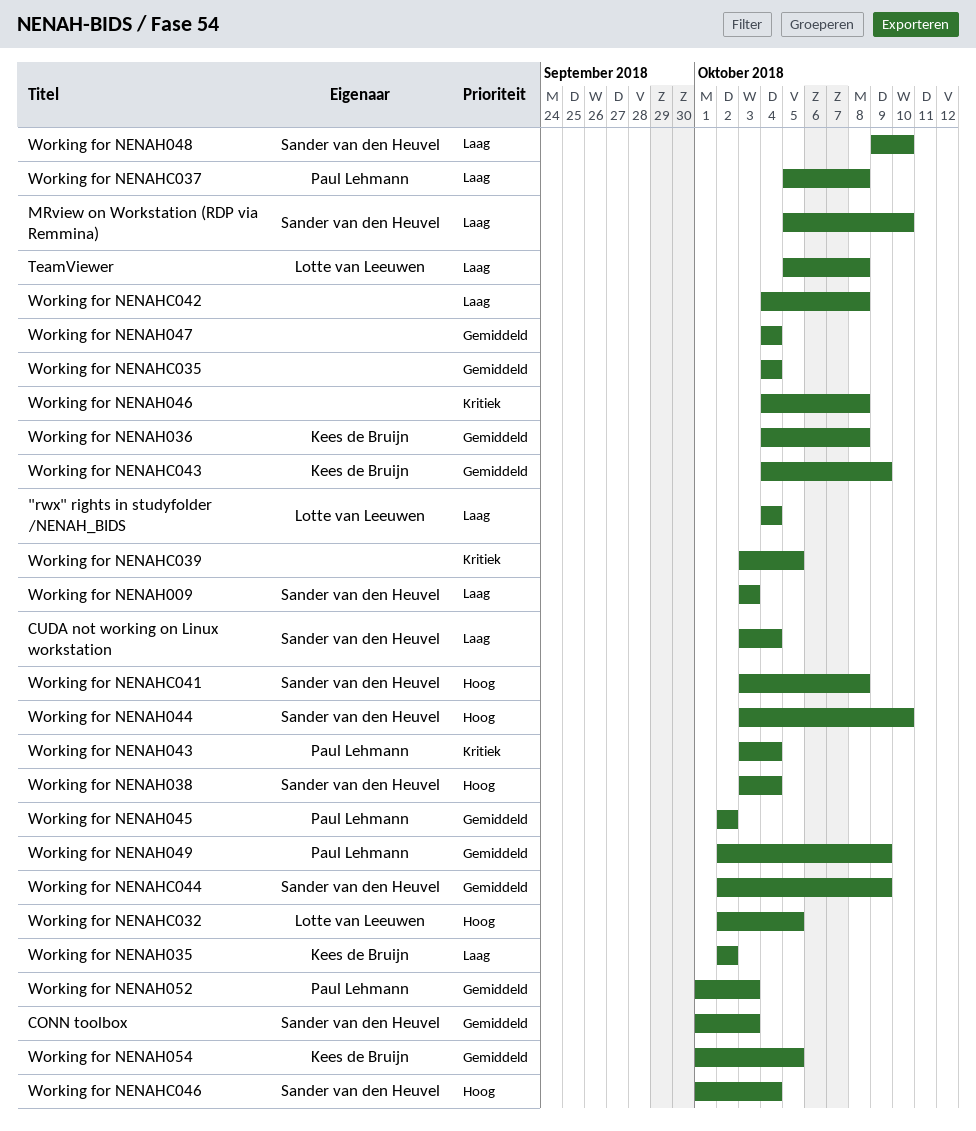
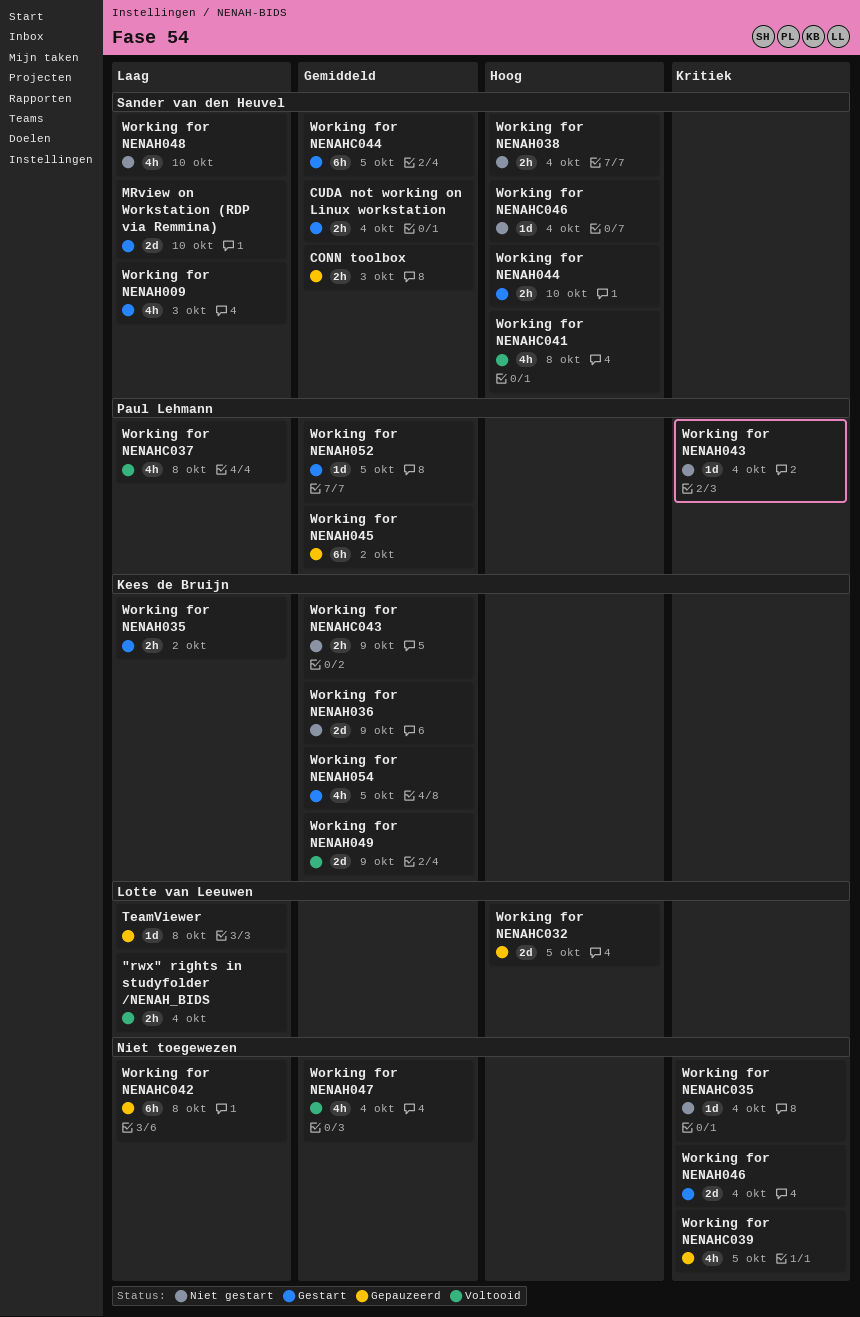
CUDA not working on Linux workstation, priority: Laag -> Gemiddeld
Working for NENAH036, due: Oct 8 -> Oct 9
Working for NENAH046, due: Oct 8 -> Oct 4
Working for NENAH049, owner: Paul Lehmann -> Kees de Bruijn
Working for NENAH052, due: Oct 3 -> Oct 5
Working for NENAHC035, priority: Gemiddeld -> Kritiek
Working for NENAHC044, due: Oct 9 -> Oct 5

